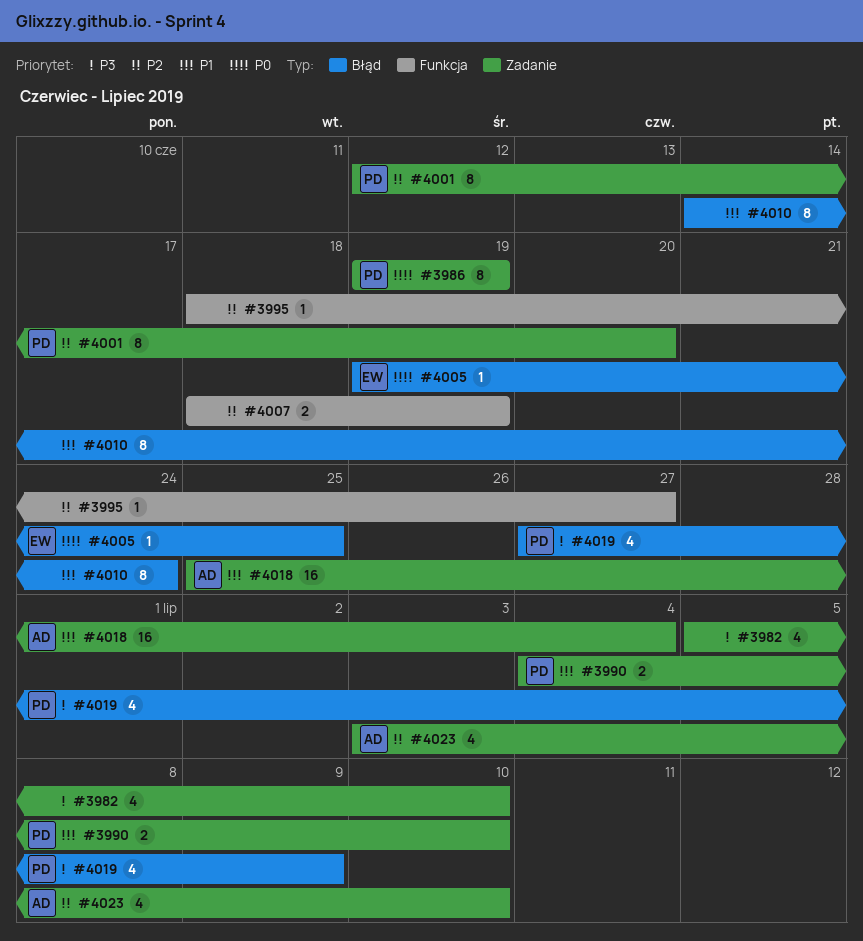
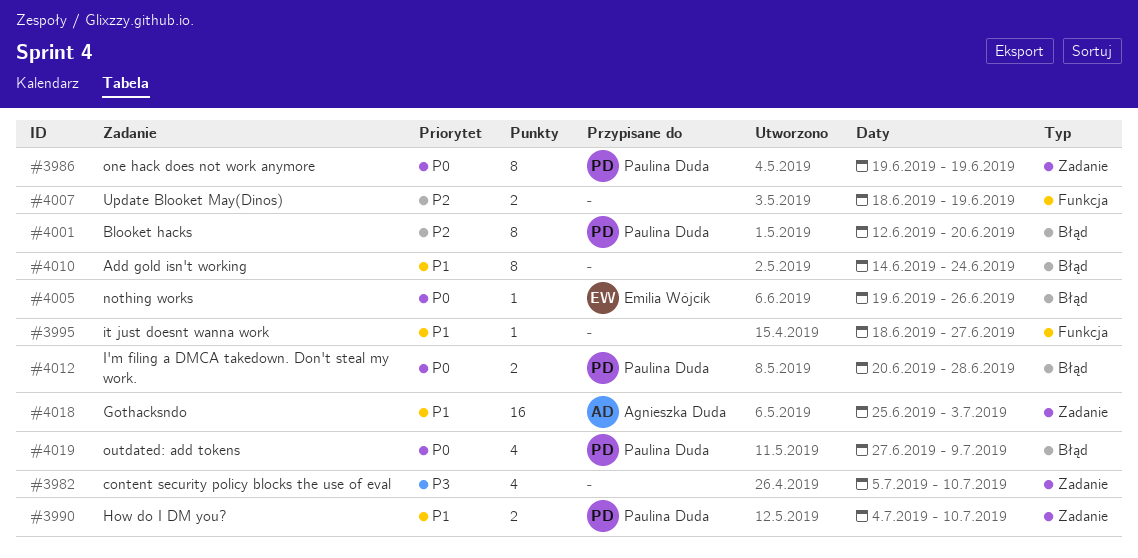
#3995, priority: P2 -> P1
#4001, label: Zadanie -> Błąd
#4005, due: Jun 25 -> Jun 26
#4012: none -> present
#4018, due: Jul 4 -> Jul 3
#4019, priority: P3 -> P0
#4023: present -> none

